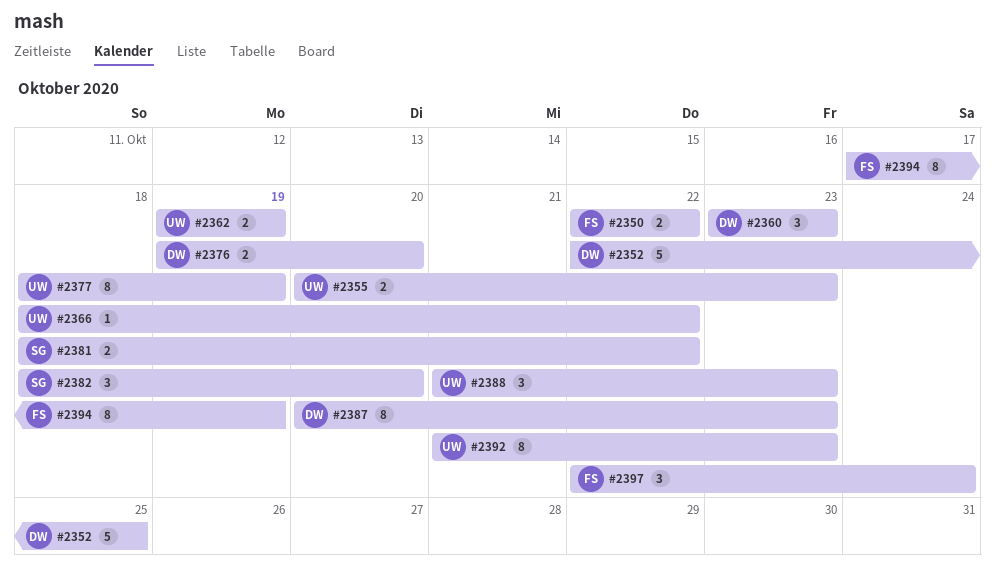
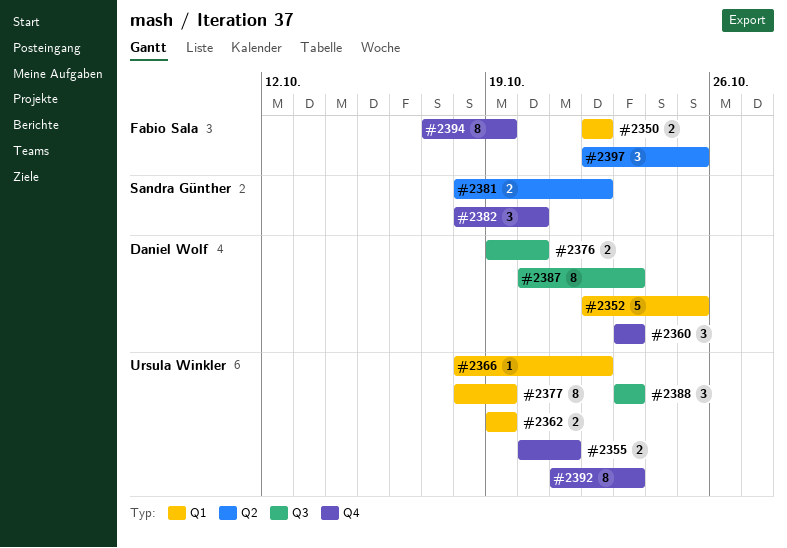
#2355, due: Oct 23 -> Oct 21
#2388, start: Oct 21 -> Oct 23
#2397, due: Oct 24 -> Oct 25

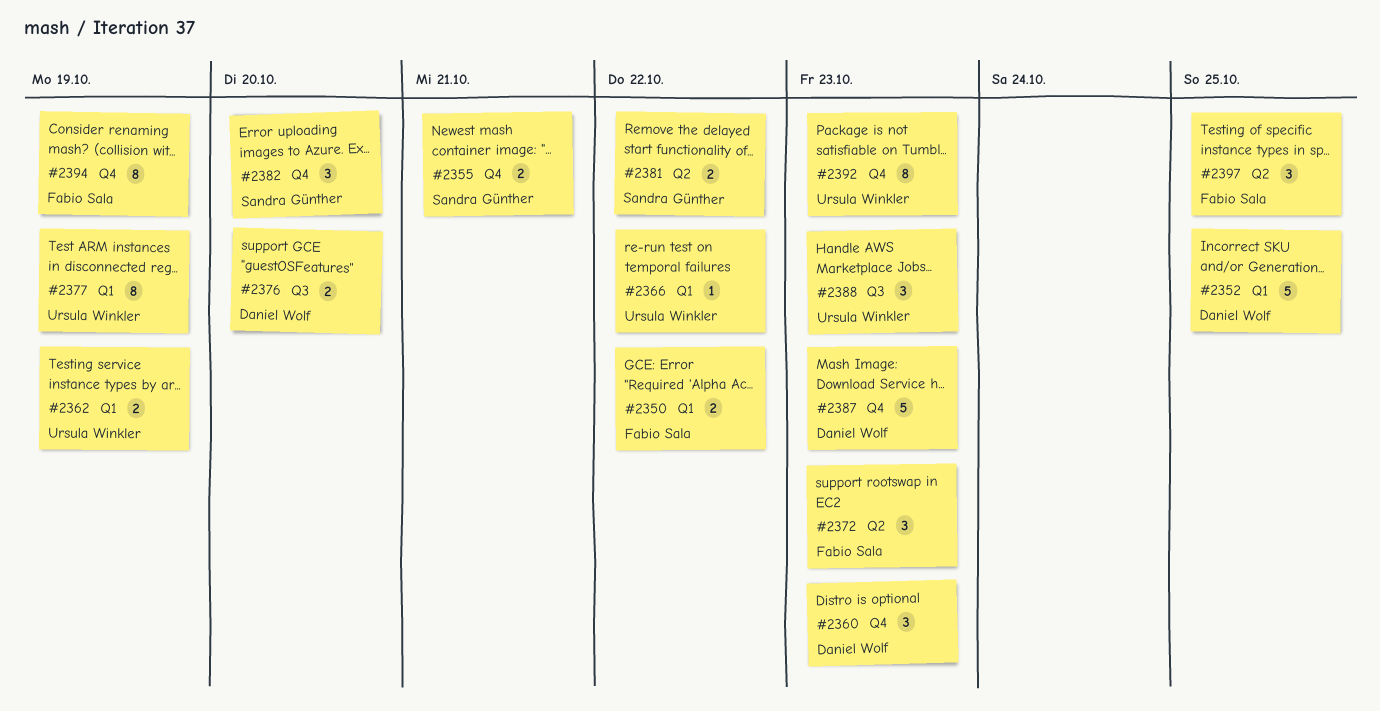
#2355, owner: Ursula Winkler -> Sandra Günther
#2372: none -> present
#2387, label: Q3 -> Q4
#2387, estimate: 8 -> 5

